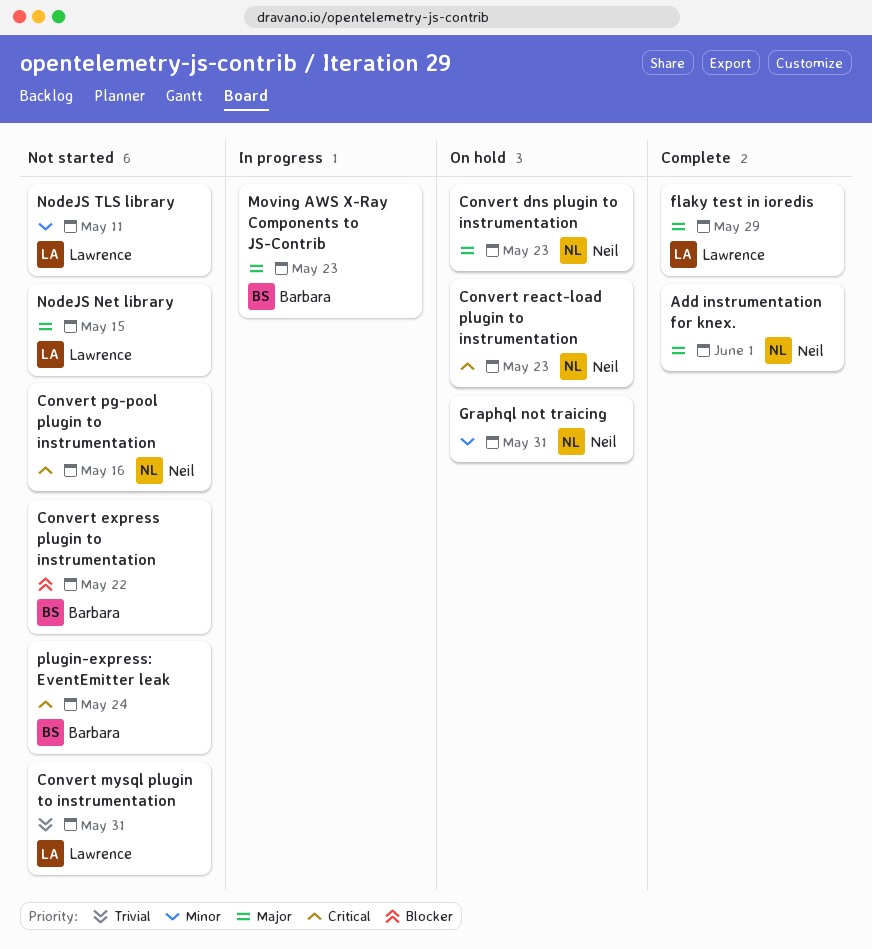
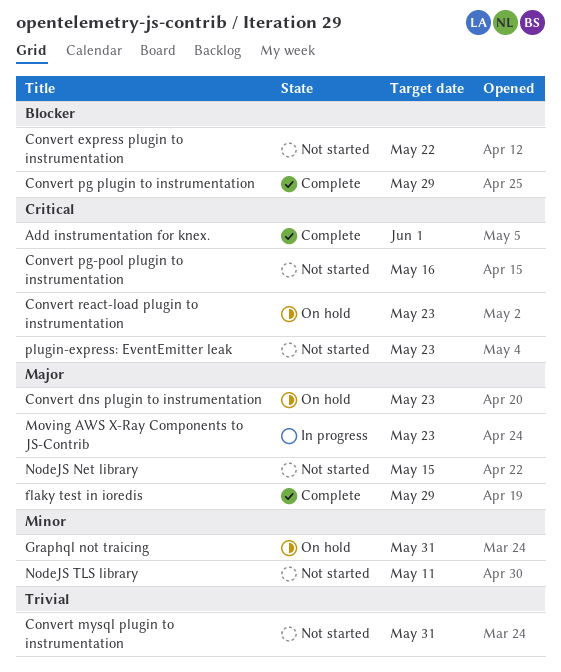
Add instrumentation for knex., priority: Major -> Critical
Convert pg plugin to instrumentation: none -> present
plugin-express: EventEmitter leak, due: May 24 -> May 23

